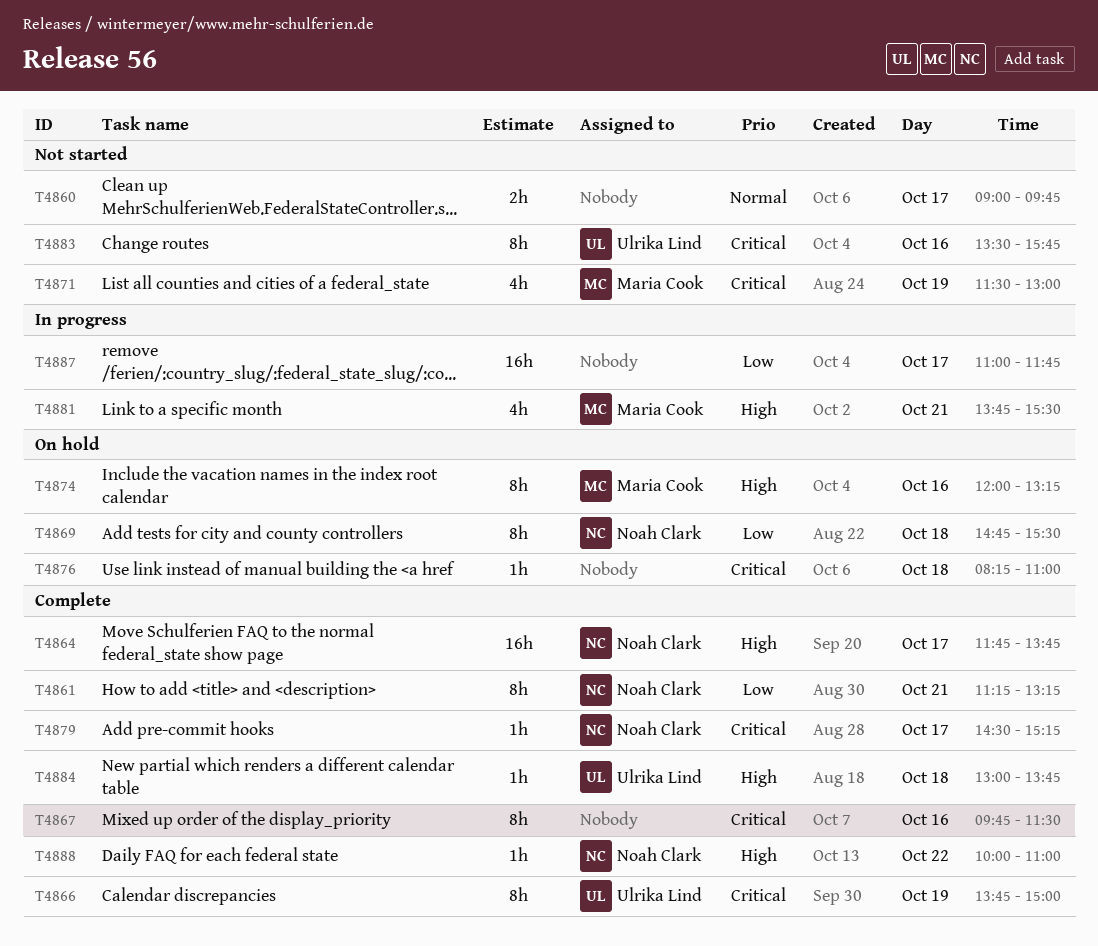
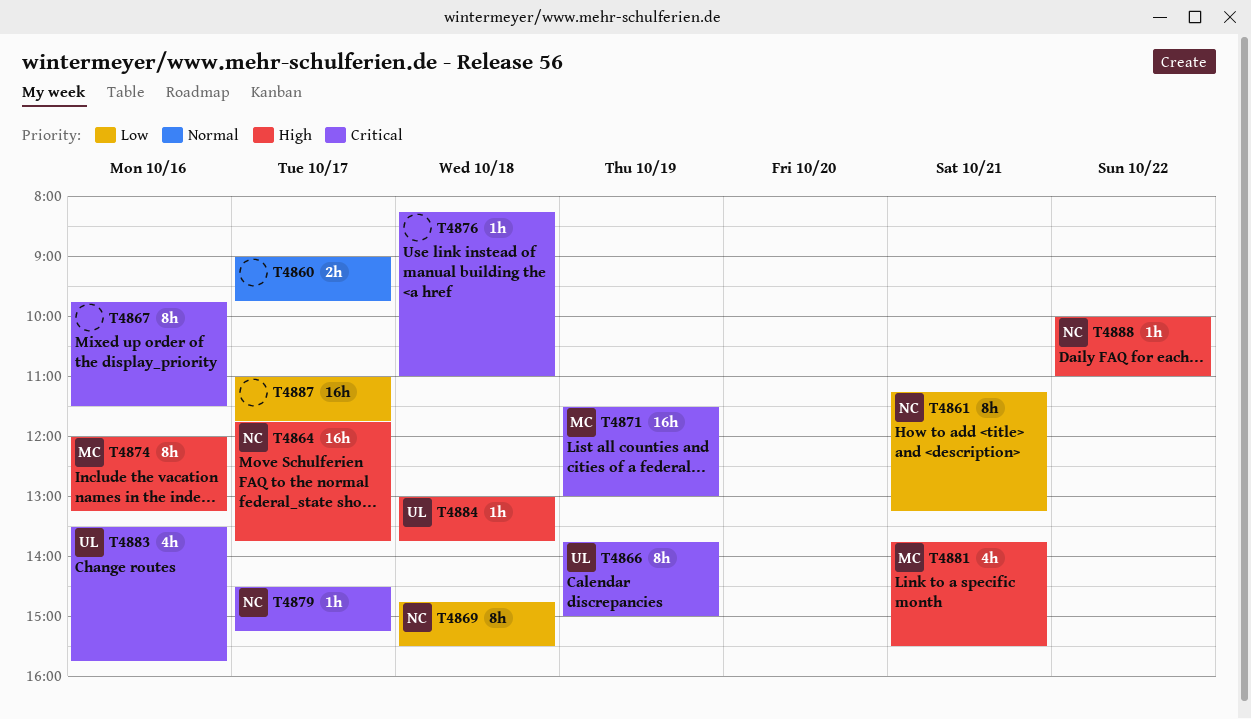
T4871, estimate: 4h -> 16h
T4883, estimate: 8h -> 4h

